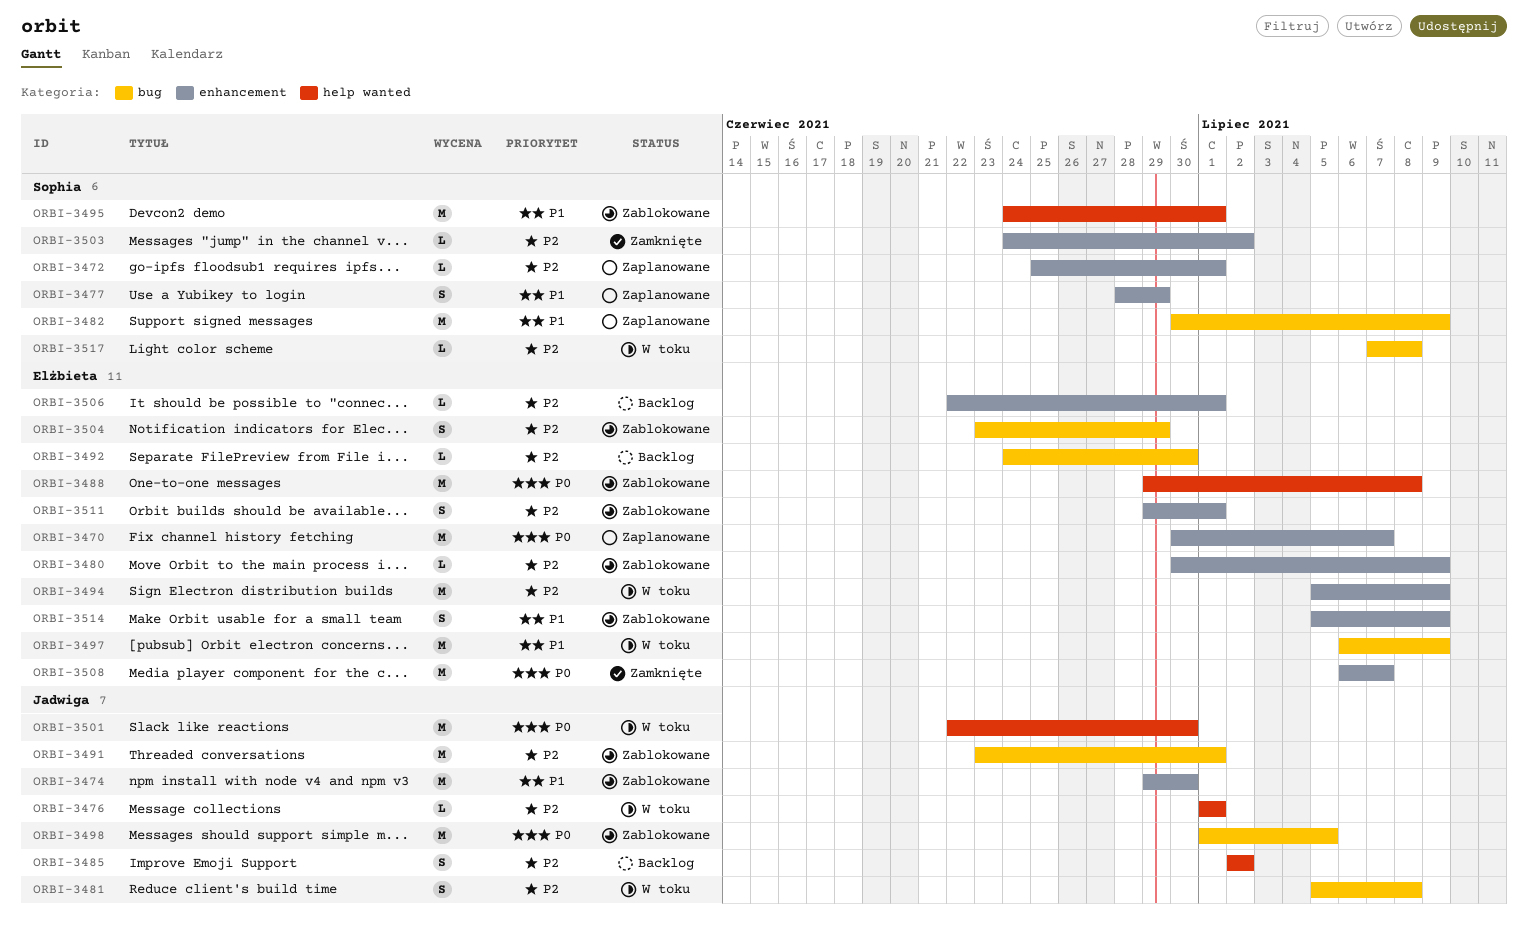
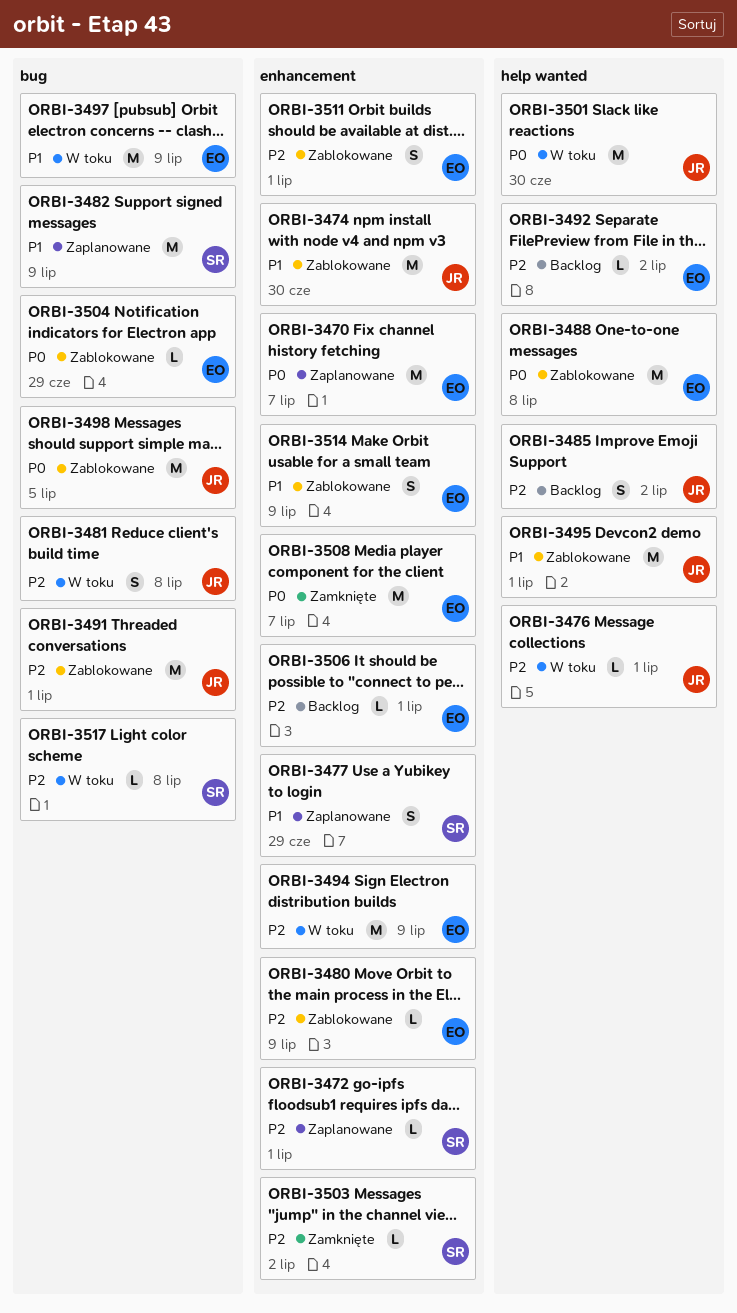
ORBI-3492, label: bug -> help wanted
ORBI-3492, due: Jun 30 -> Jul 2
ORBI-3495, owner: Sophia -> Jadwiga
ORBI-3504, priority: P2 -> P0
ORBI-3504, estimate: S -> L

